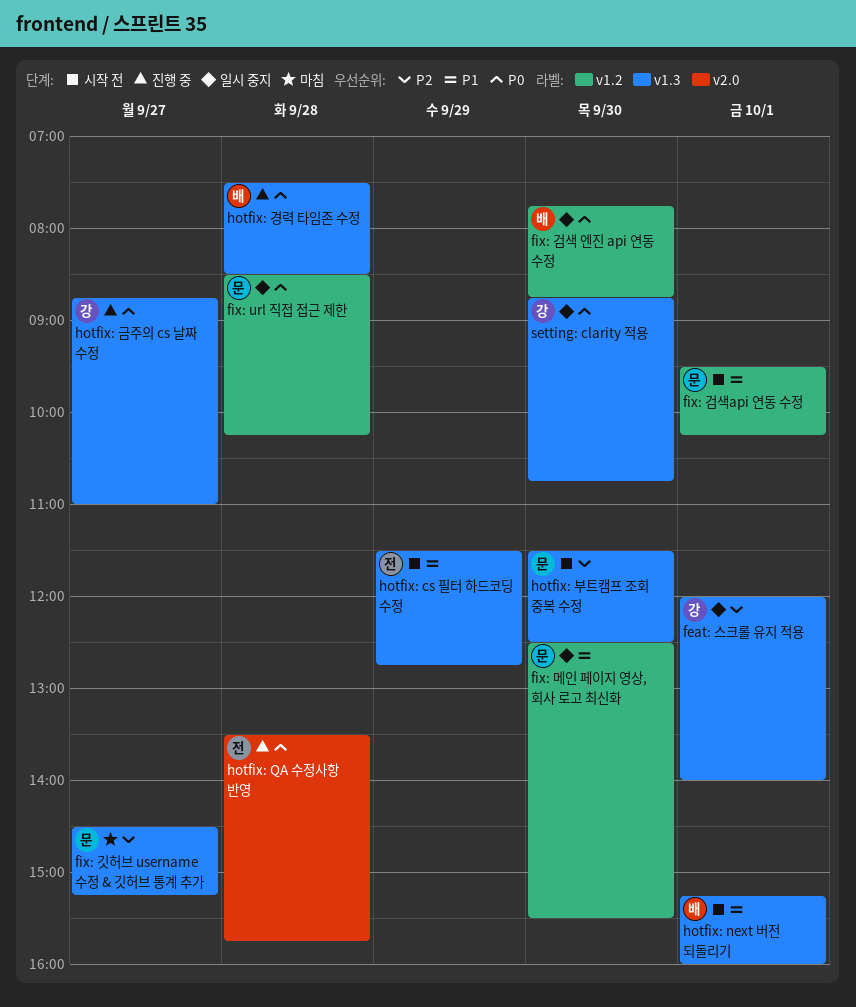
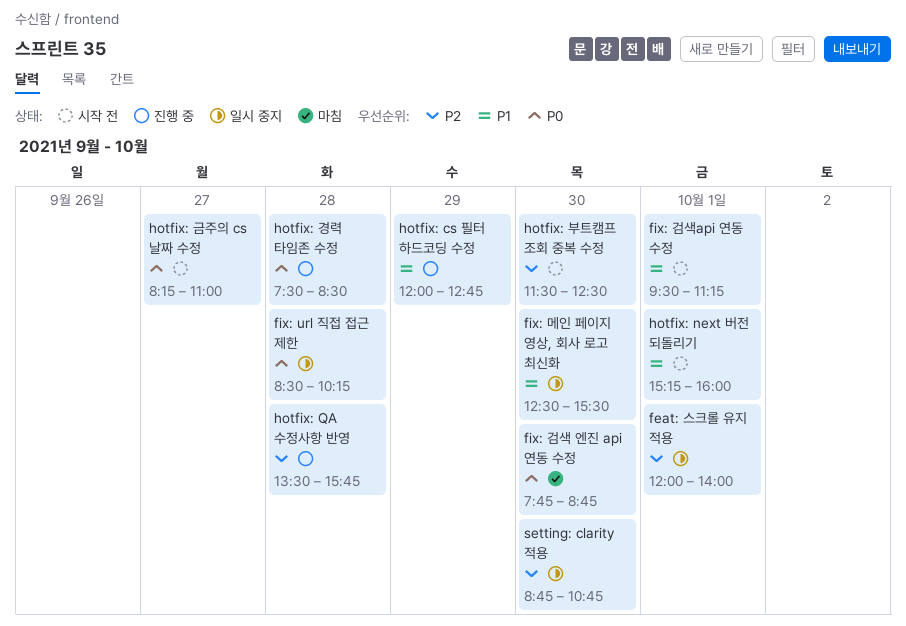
fix: 검색 엔진 api 연동 수정, status: 일시 중지 -> 마침
fix: 검색api 연동 수정, ends: 10:15 -> 11:15
fix: 깃허브 username 수정 & 깃허브 통계 추가: present -> none
hotfix: cs 필터 하드코딩 수정, status: 시작 전 -> 진행 중
hotfix: cs 필터 하드코딩 수정, begins: 11:30 -> 12:00
hotfix: QA 수정사항 반영, priority: P0 -> P2
hotfix: 금주의 cs 날짜 수정, status: 진행 중 -> 시작 전
hotfix: 금주의 cs 날짜 수정, begins: 08:45 -> 08:15
setting: clarity 적용, priority: P0 -> P2

